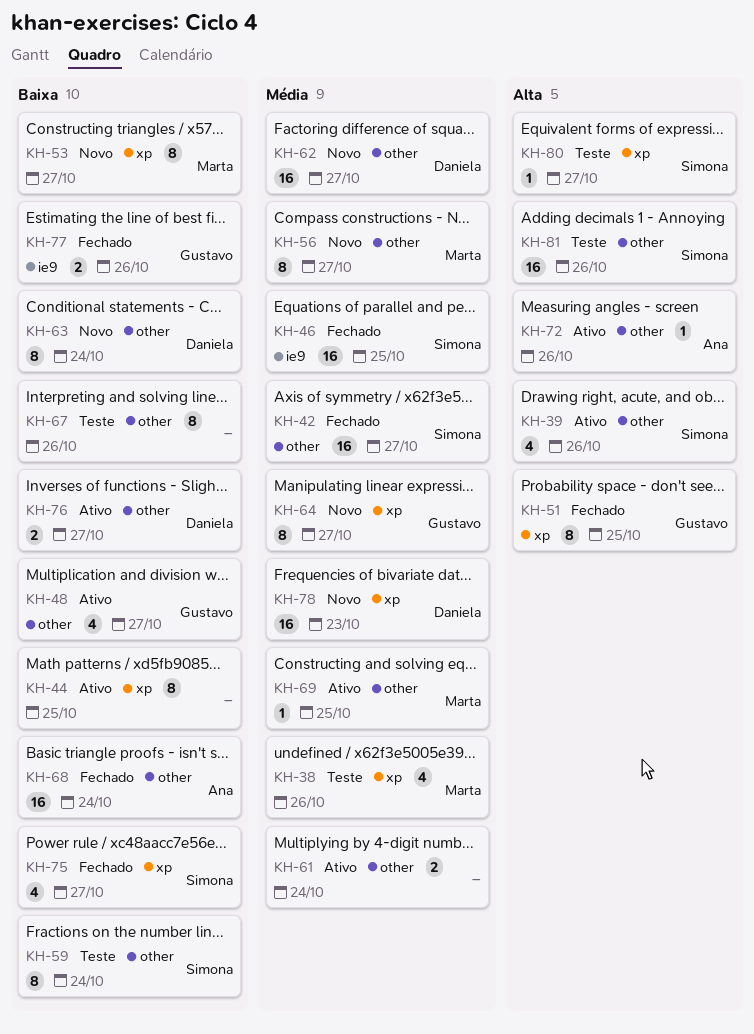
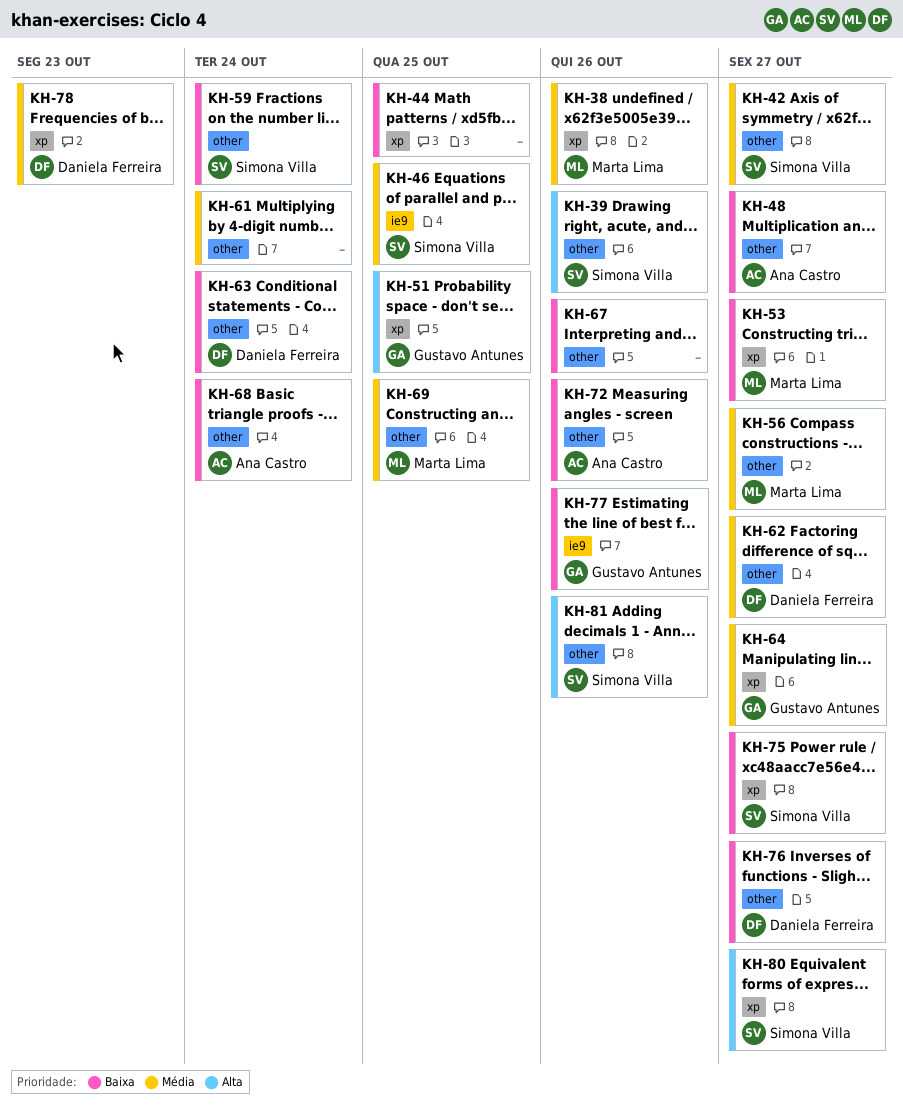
KH-48, owner: Gustavo Antunes -> Ana Castro
KH-72, priority: Alta -> Baixa

